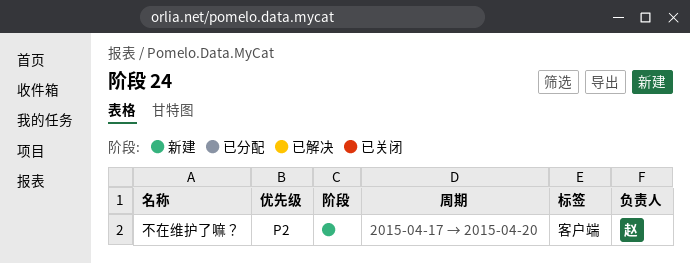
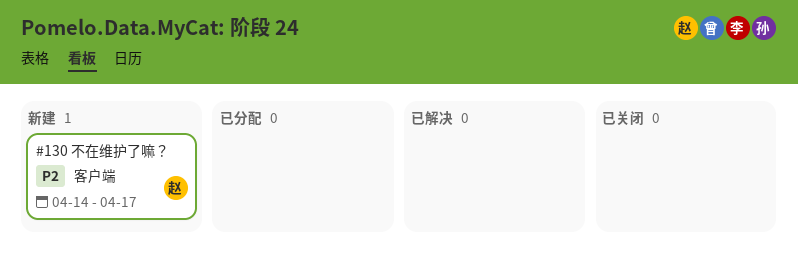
不在维护了嘛？, start: Apr 17 -> Apr 14
不在维护了嘛？, due: Apr 20 -> Apr 17

